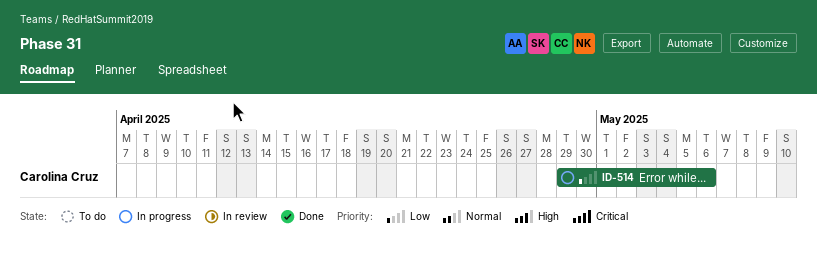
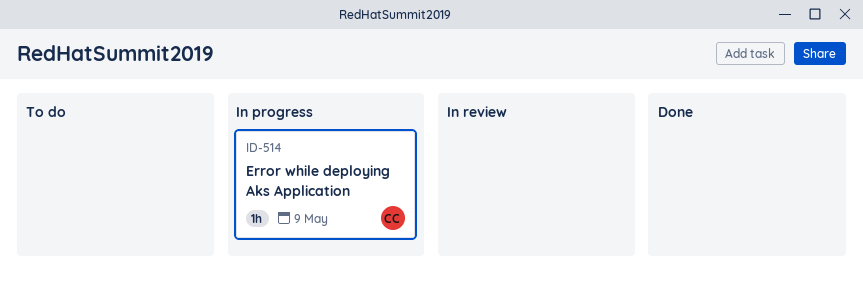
ID-514, due: May 6 -> May 9

